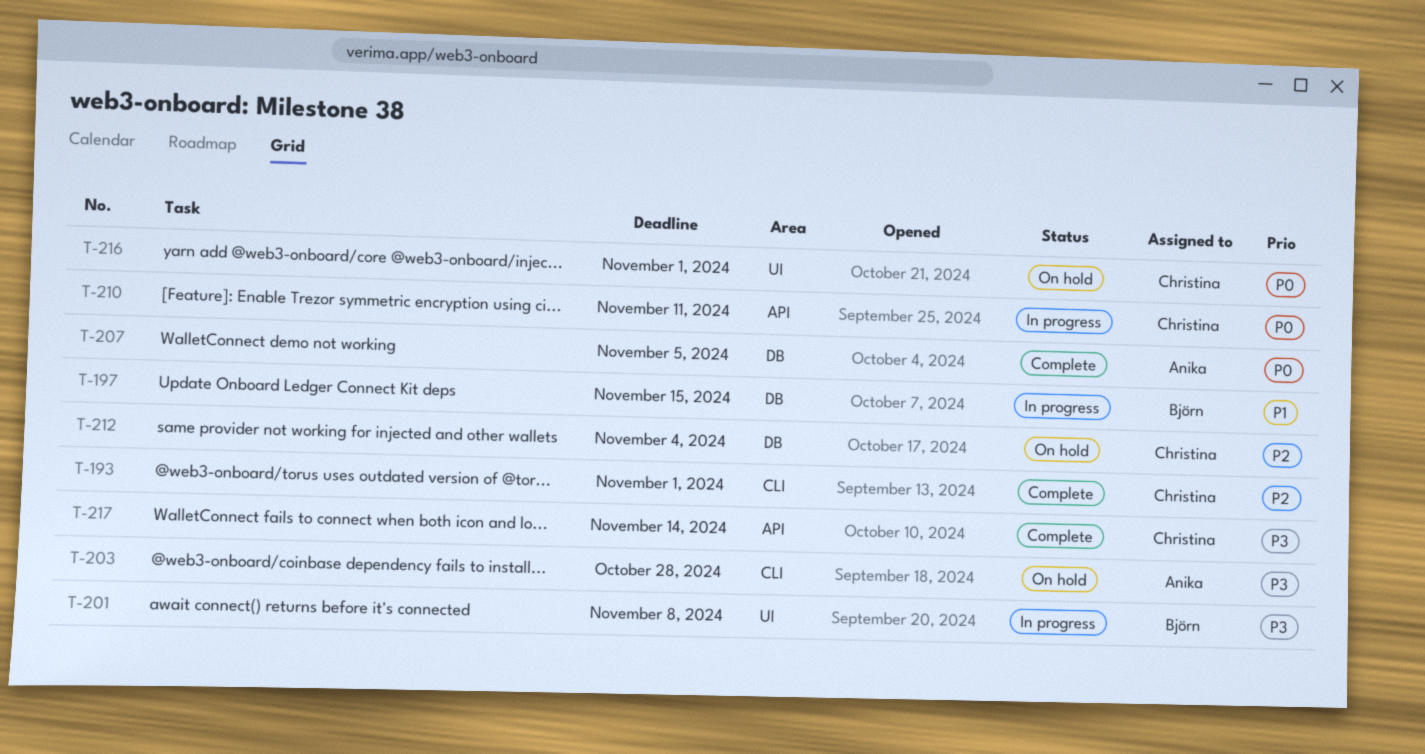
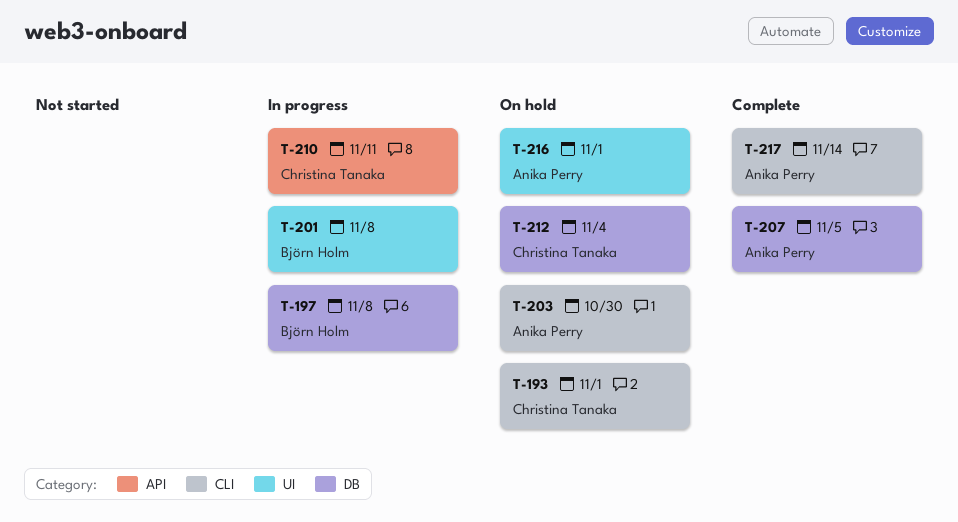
T-193, status: Complete -> On hold
T-197, due: Nov 15 -> Nov 8
T-203, due: Oct 28 -> Oct 30
T-216, owner: Christina Tanaka -> Anika Perry
T-217, owner: Christina Tanaka -> Anika Perry
T-217, label: API -> CLI

